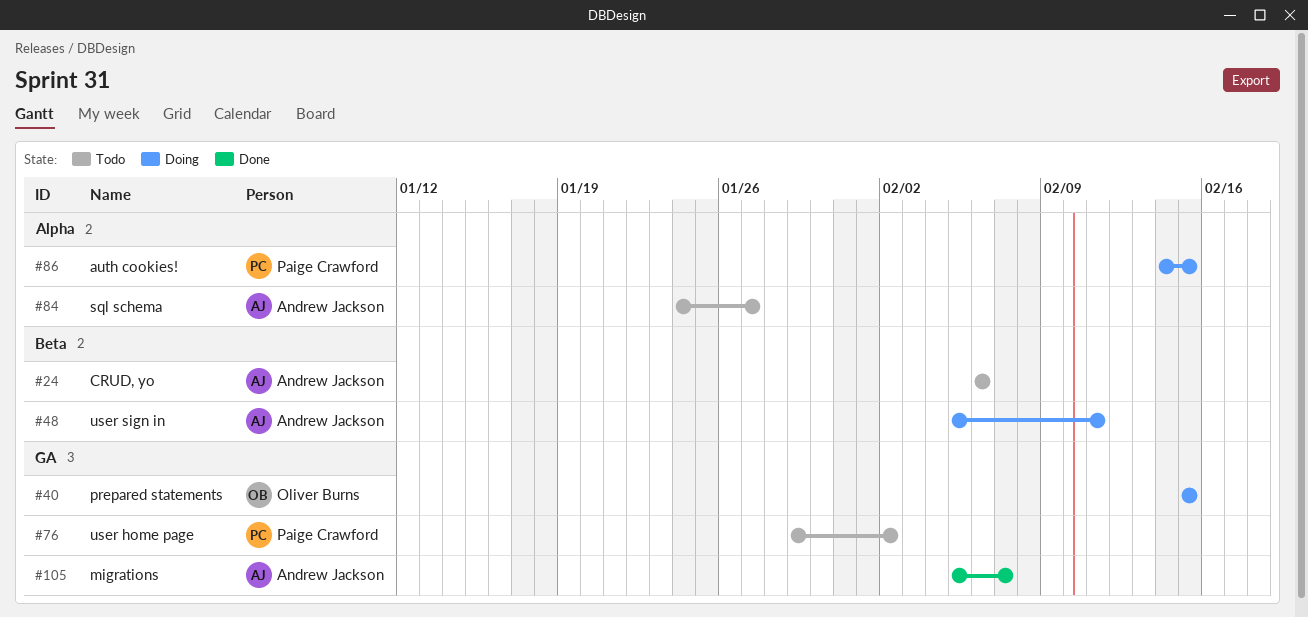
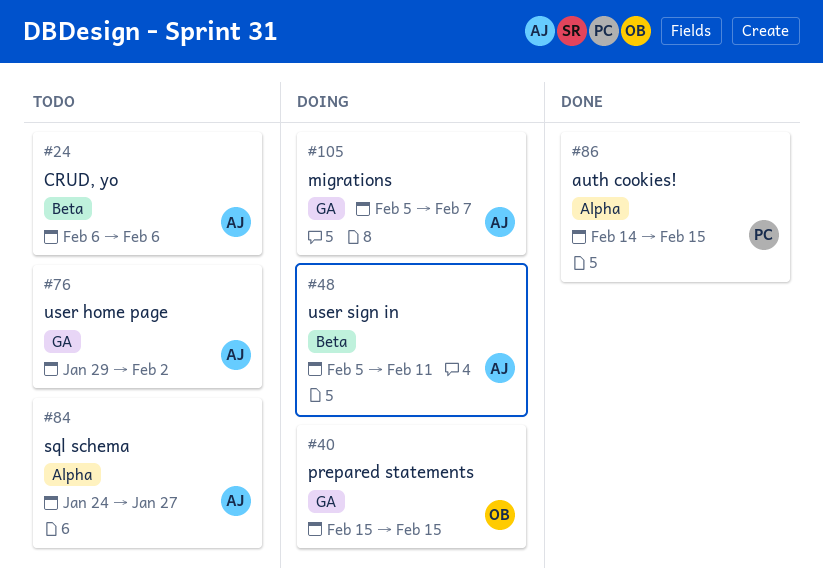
#76, owner: Paige Crawford -> Andrew Jackson
#86, status: Doing -> Done
#105, status: Done -> Doing

